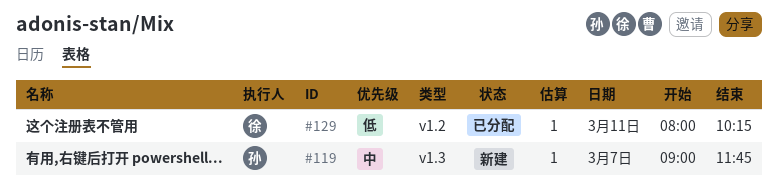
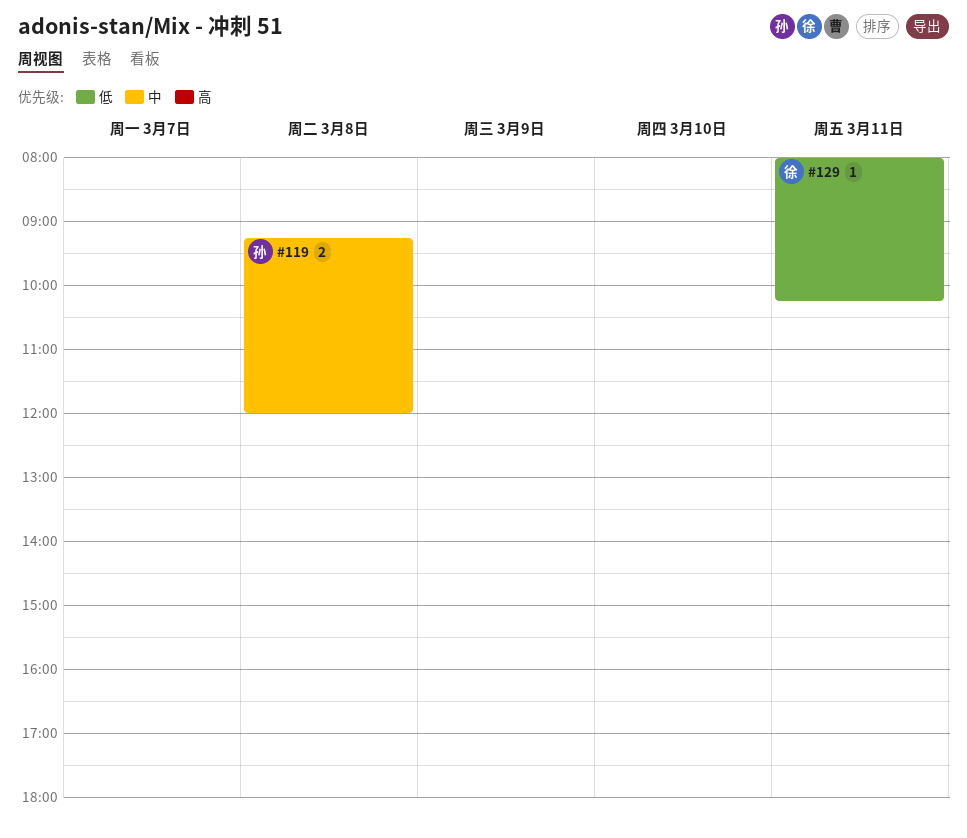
#119, estimate: 1 -> 2
#119, day: Mar 7 -> Mar 8
#119, begins: 09:00 -> 09:15
#119, ends: 11:45 -> 12:00

